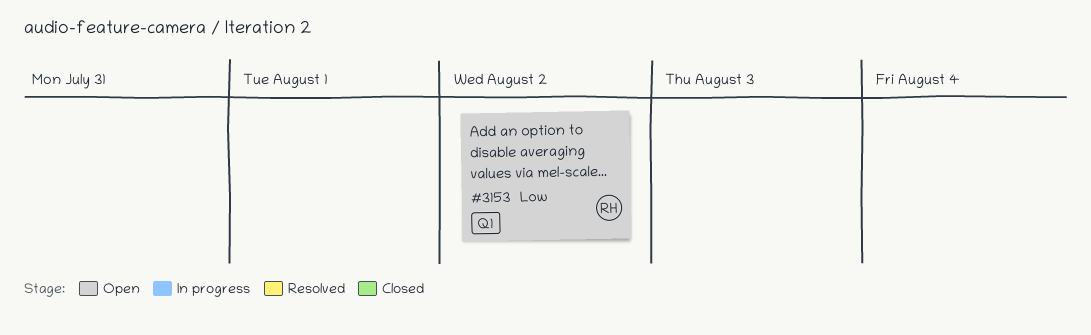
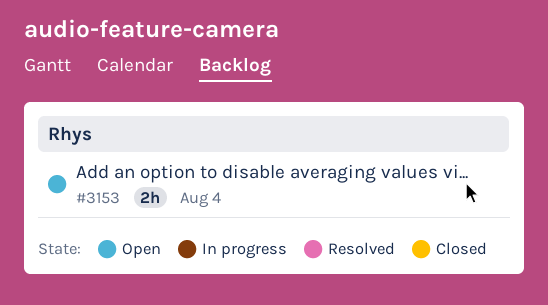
#3153, due: Aug 2 -> Aug 4

